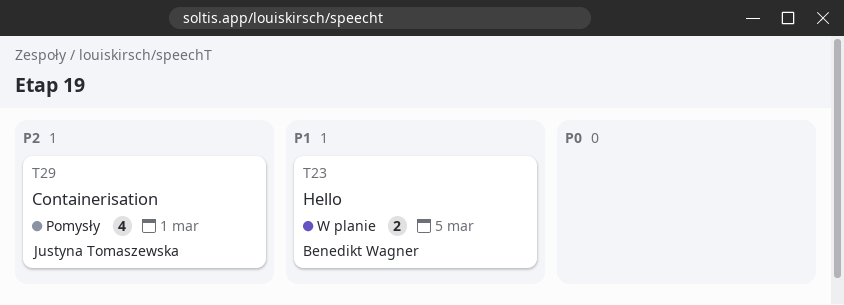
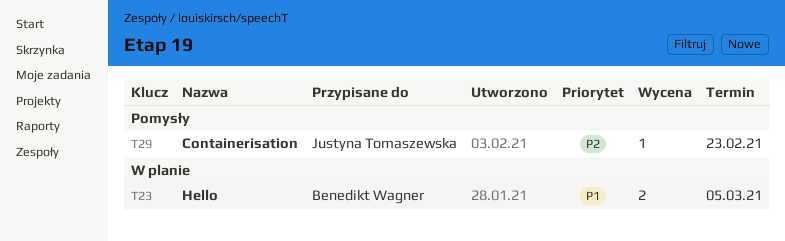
T29, estimate: 4 -> 1
T29, due: Mar 1 -> Feb 23

